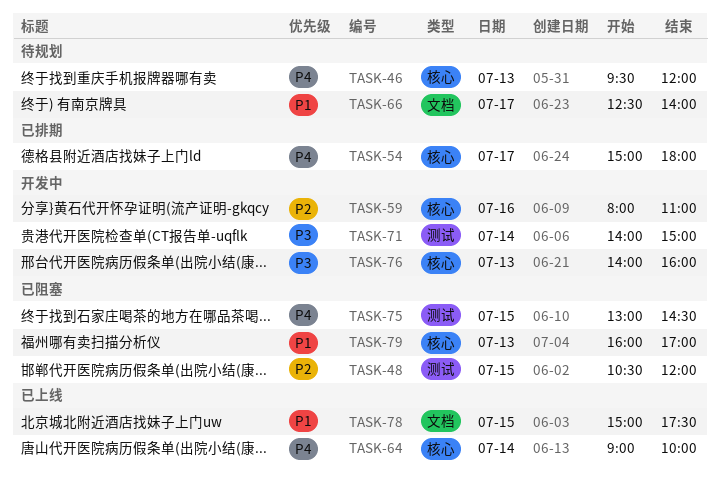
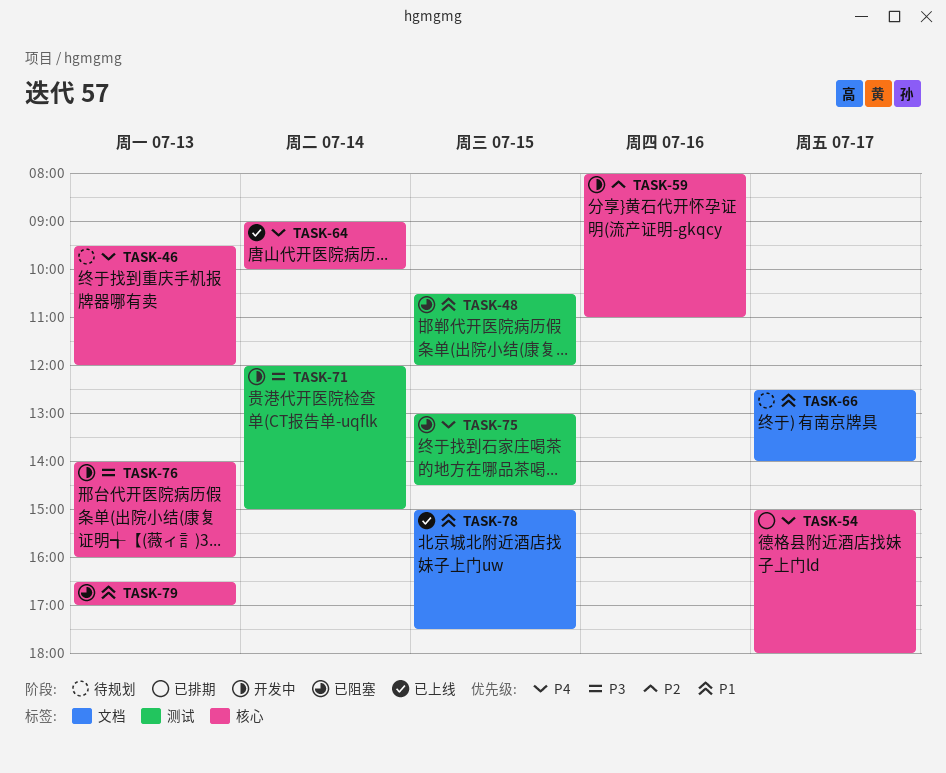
TASK-48, priority: P2 -> P1
TASK-71, begins: 14:00 -> 12:00
TASK-79, begins: 16:00 -> 16:30

